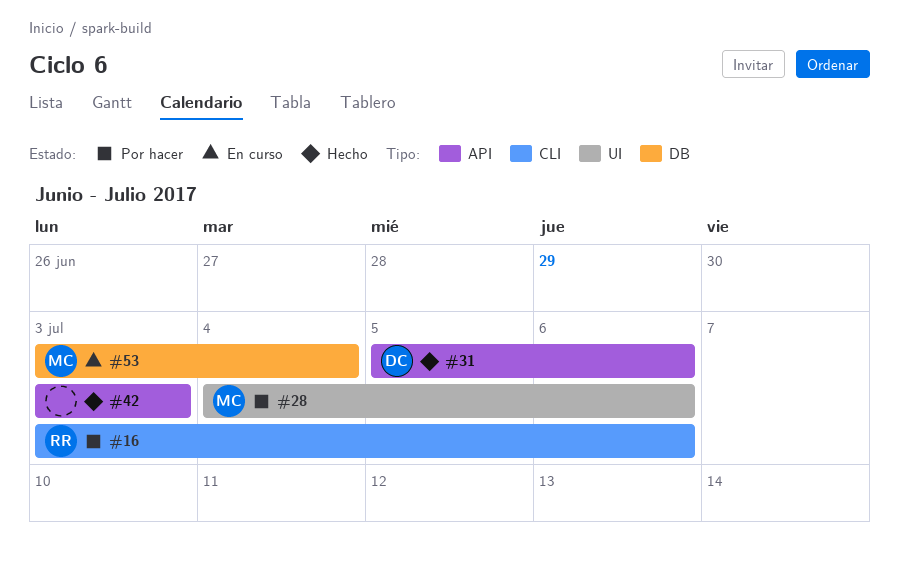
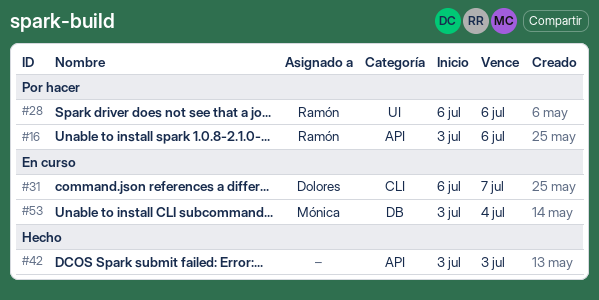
#16, label: CLI -> API
#28, owner: Mónica -> Ramón
#28, start: Jul 4 -> Jul 6
#31, status: Hecho -> En curso
#31, label: API -> CLI
#31, start: Jul 5 -> Jul 6
#31, due: Jul 6 -> Jul 7

